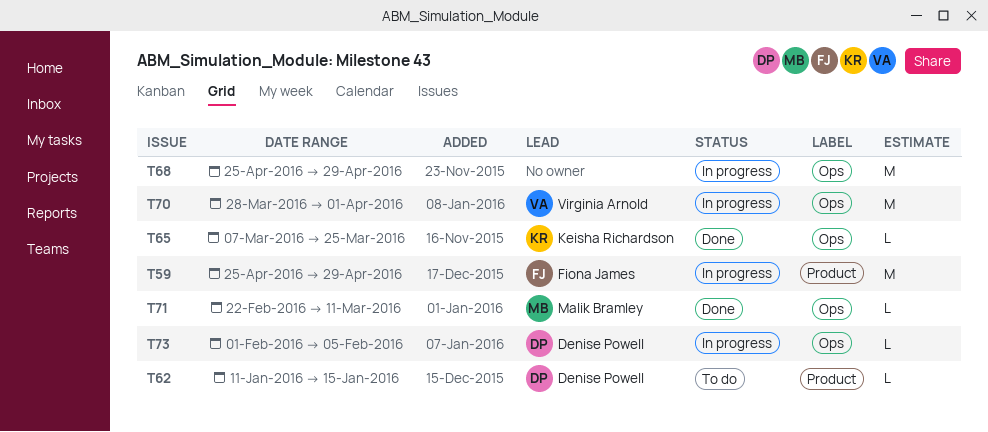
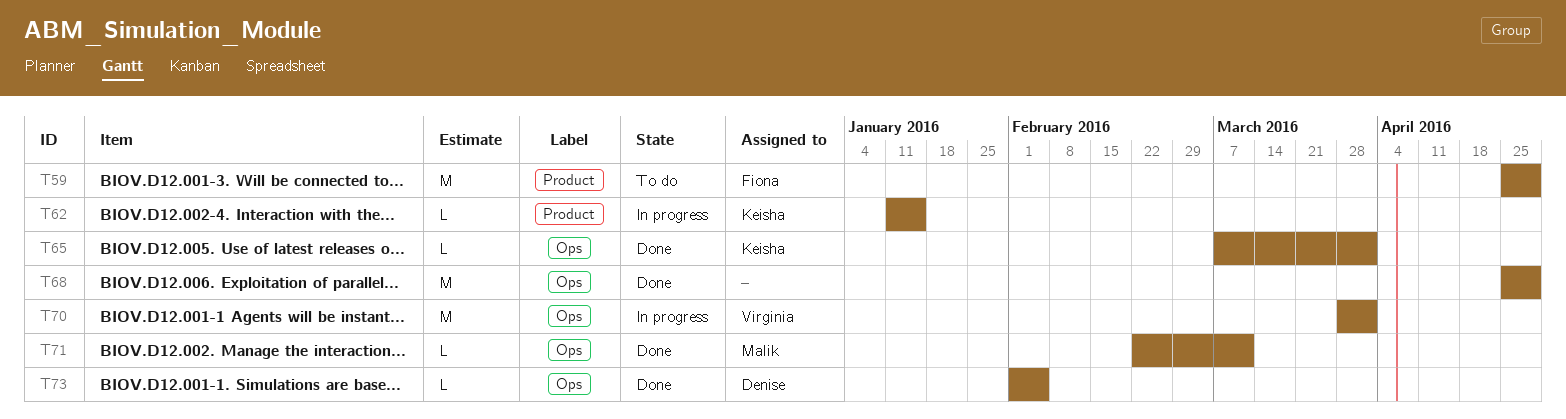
T59, status: In progress -> To do
T62, status: To do -> In progress
T62, owner: Denise Powell -> Keisha Richardson
T65, due: Mar 25 -> Apr 1
T68, status: In progress -> Done
T73, status: In progress -> Done

